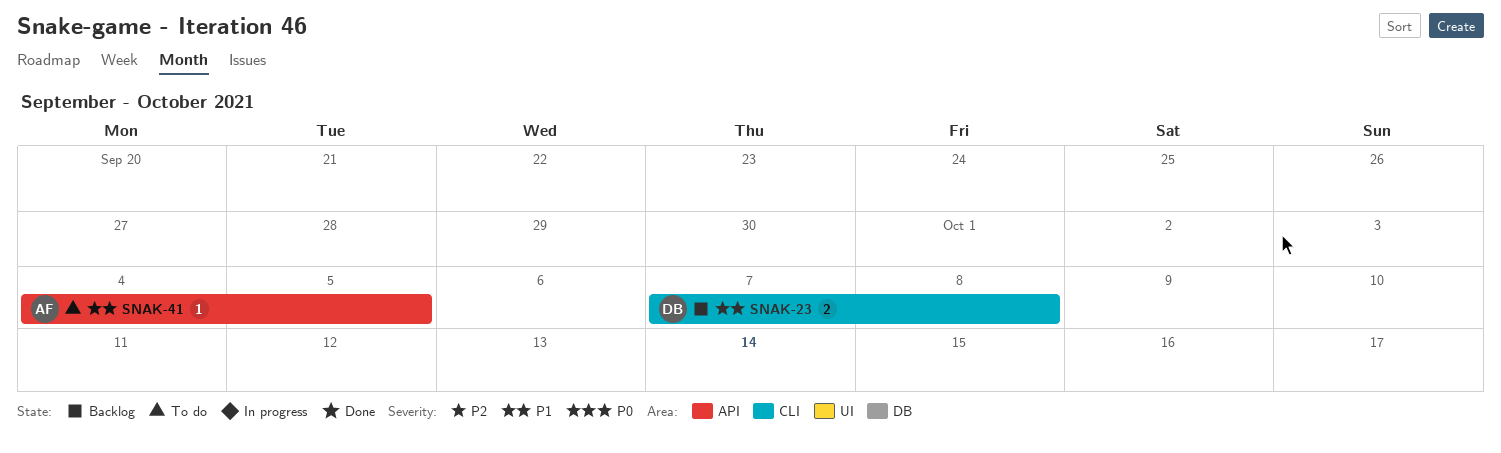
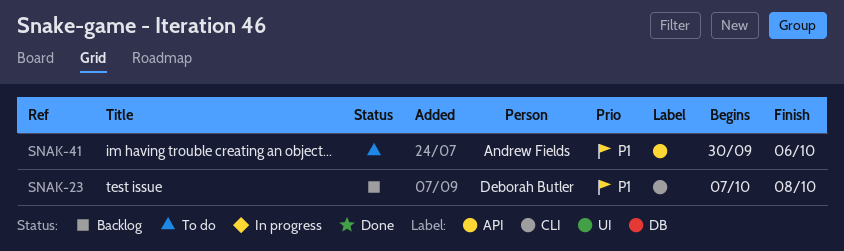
SNAK-41, start: Oct 4 -> Sep 30
SNAK-41, due: Oct 5 -> Oct 6

